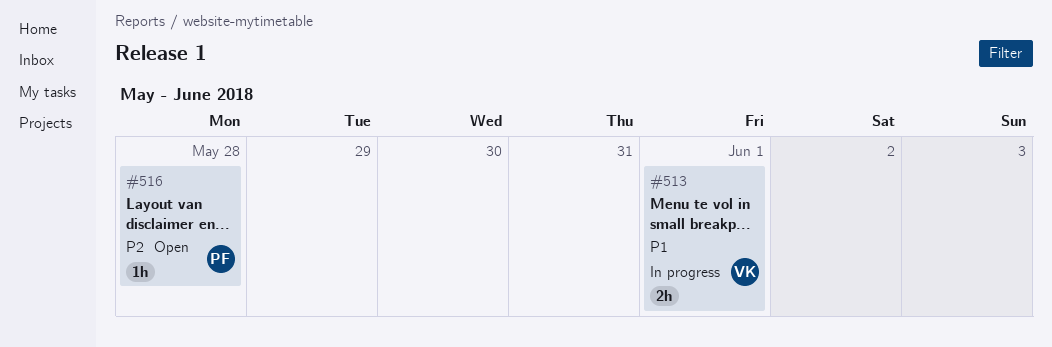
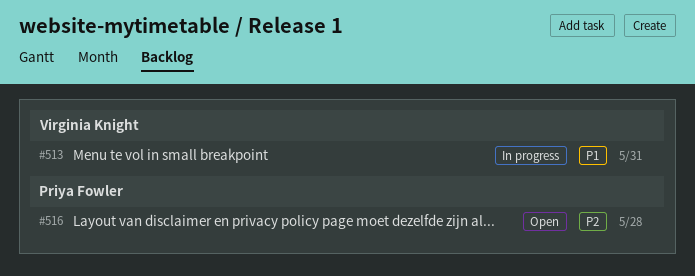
#513, due: Jun 1 -> May 31

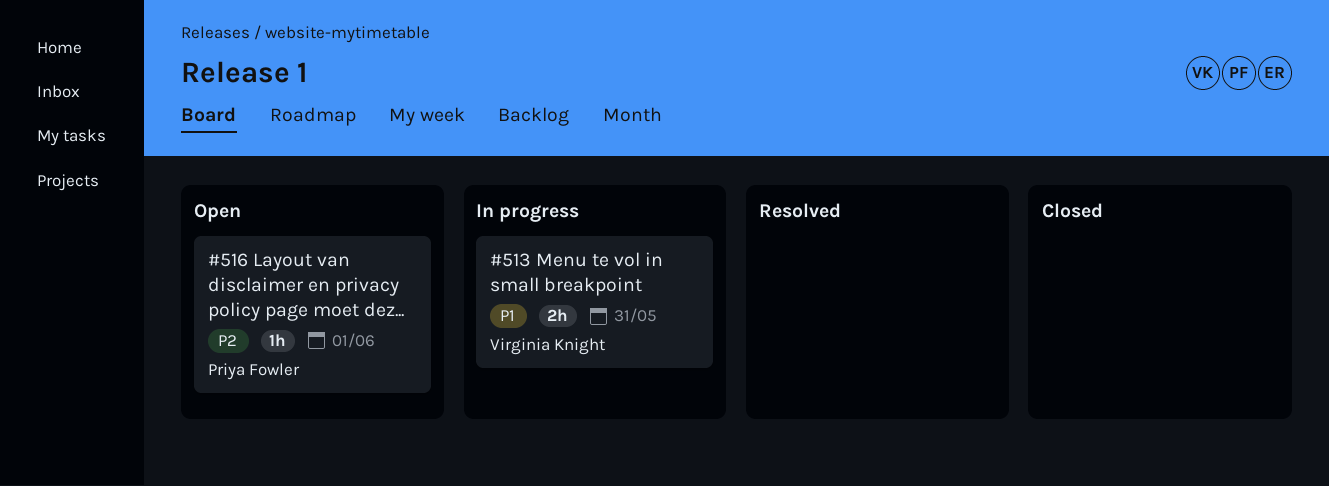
#516, due: May 28 -> Jun 1

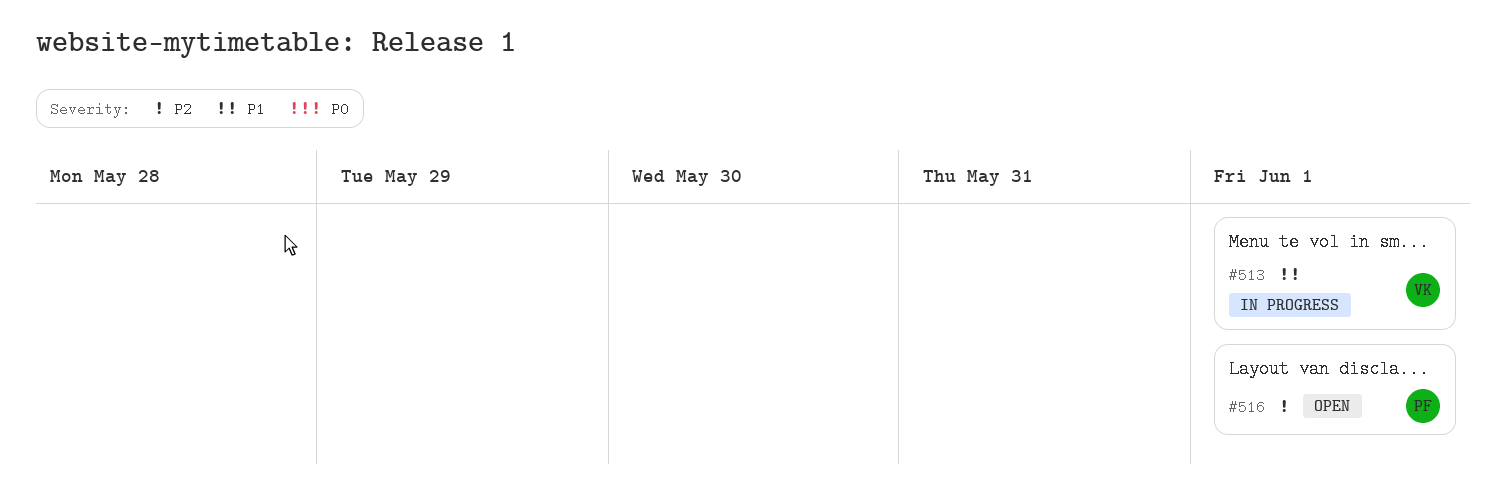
#513, due: May 31 -> Jun 1

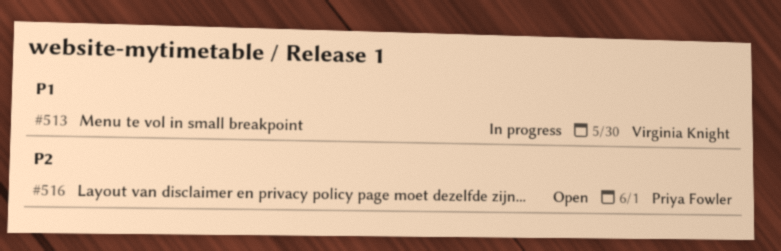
#513, due: Jun 1 -> May 30

